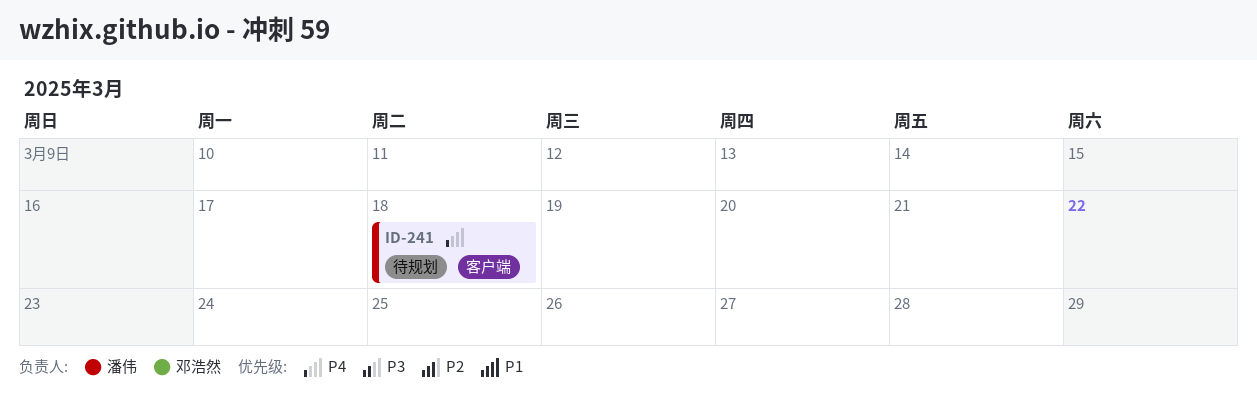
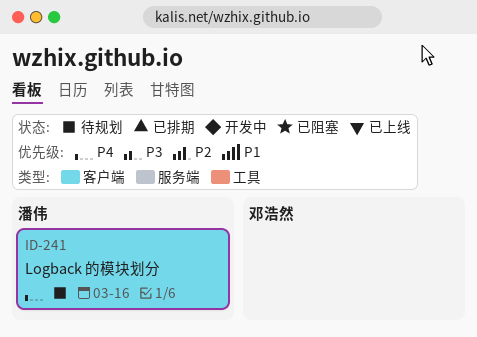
ID-241, due: Mar 18 -> Mar 16

